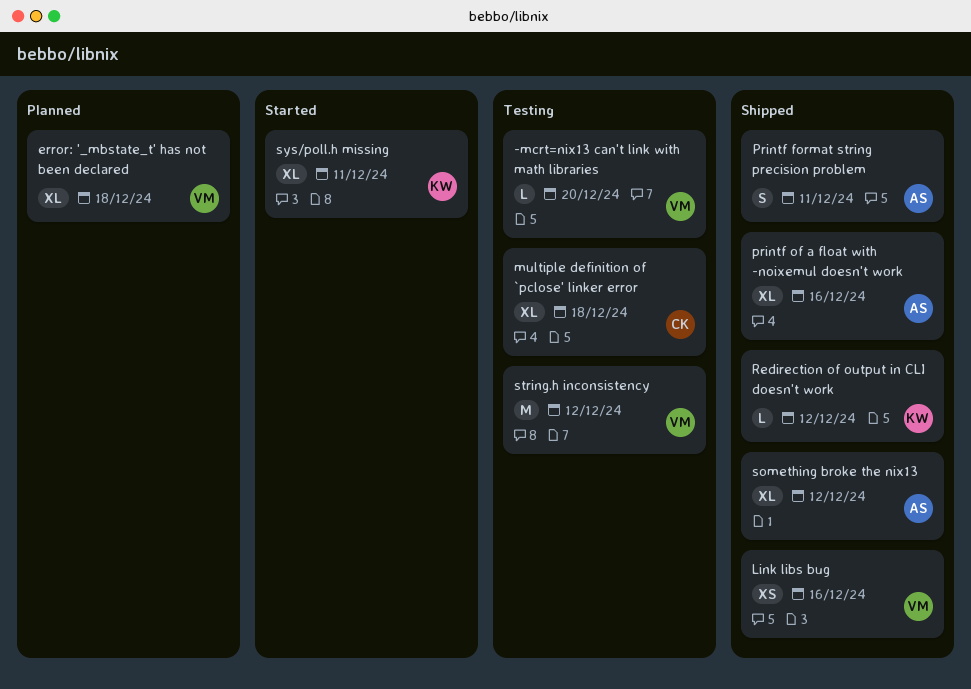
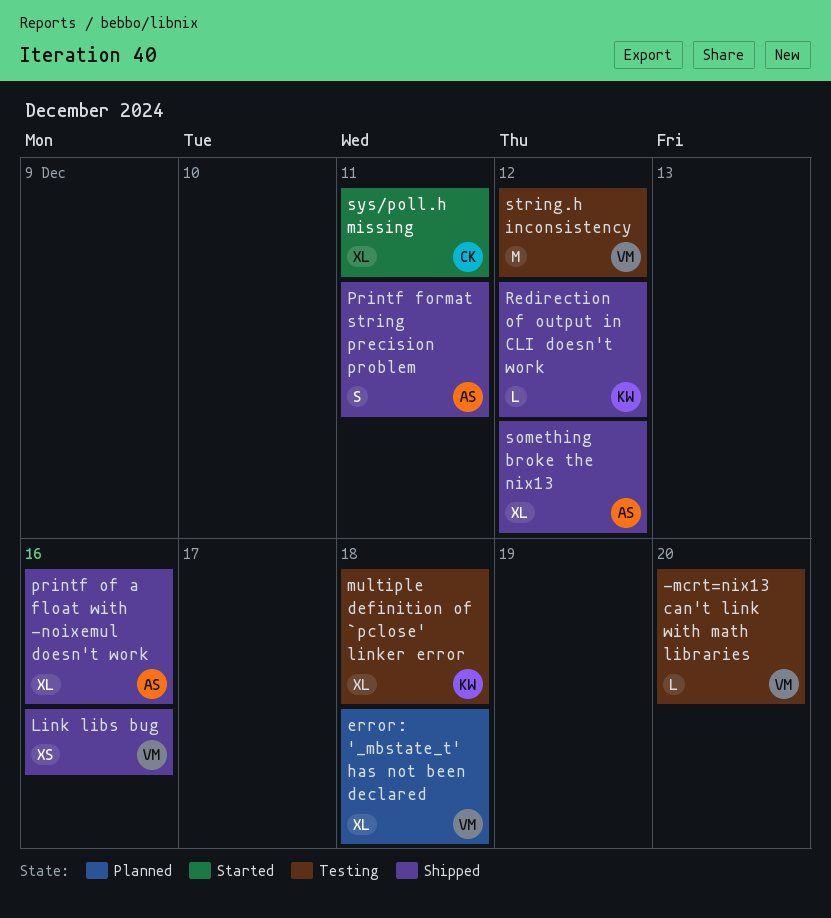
multiple definition of `pclose' linker error, owner: CK -> KW
sys/poll.h missing, owner: KW -> CK

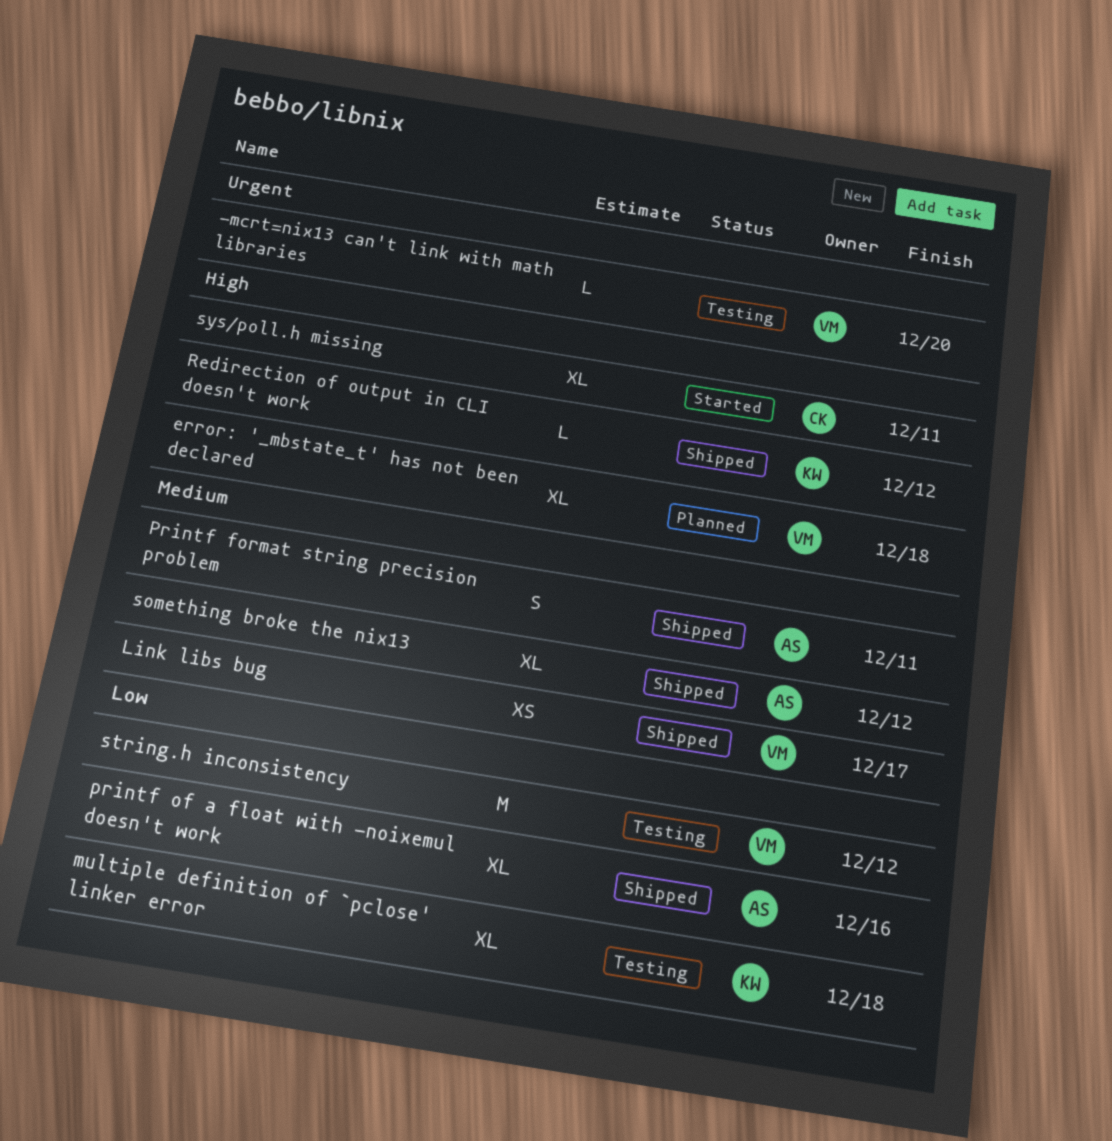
Link libs bug, due: Dec 16 -> Dec 17

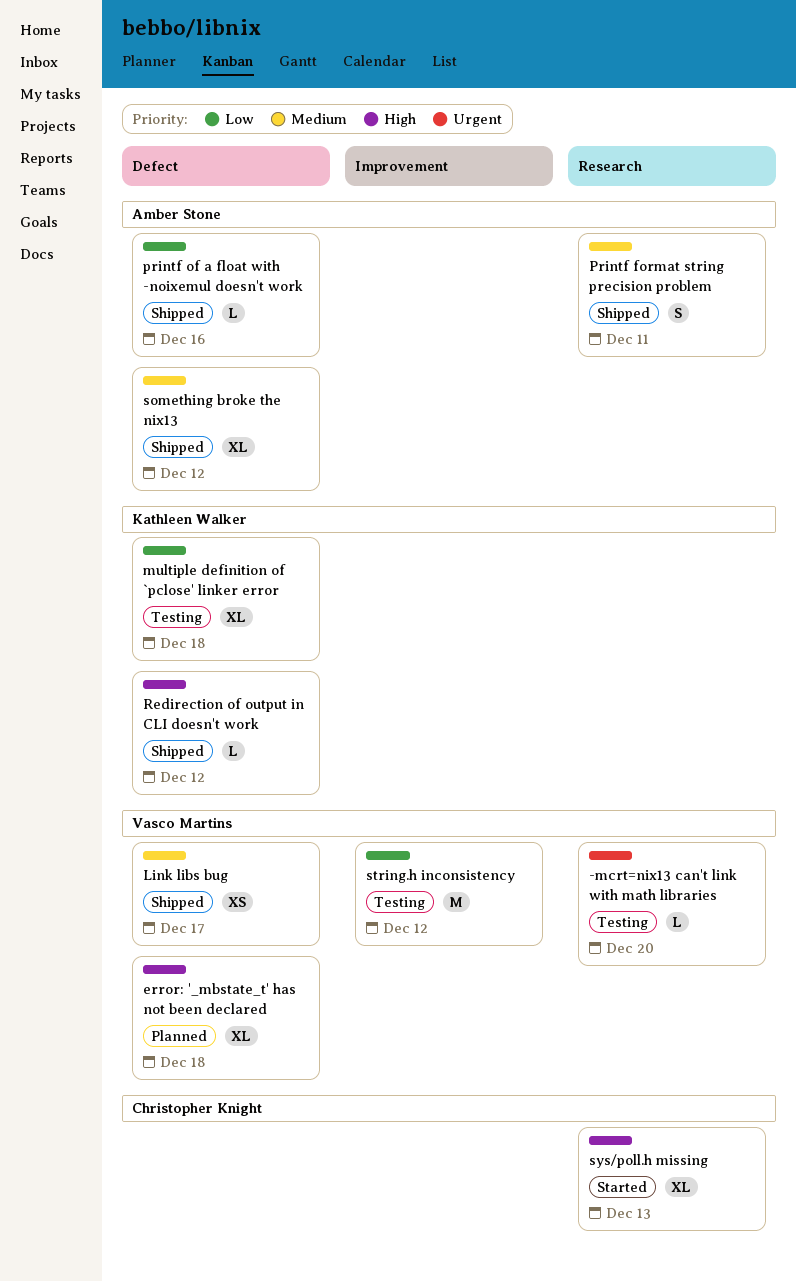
printf of a float with -noixemul doesn't work, estimate: XL -> L
sys/poll.h missing, due: Dec 11 -> Dec 13

